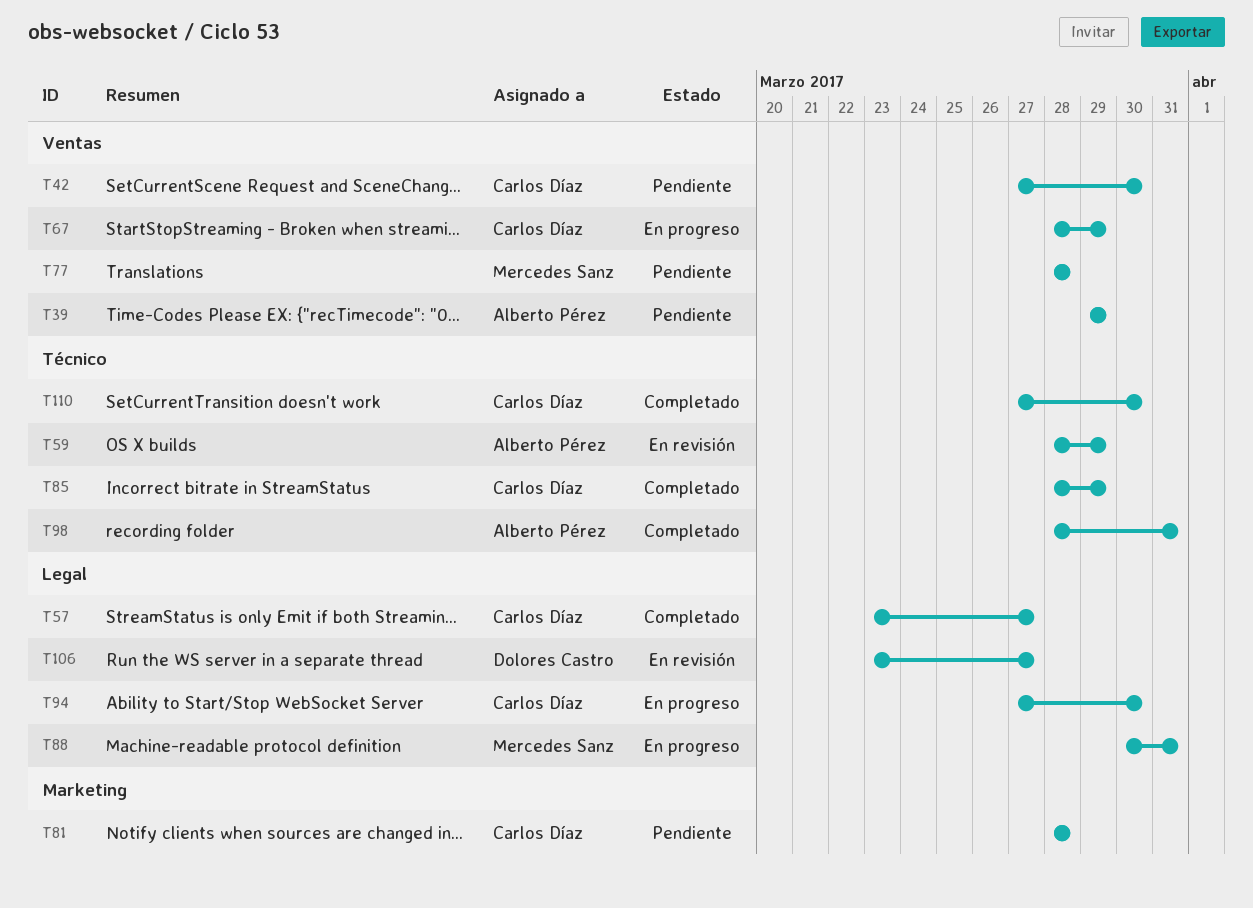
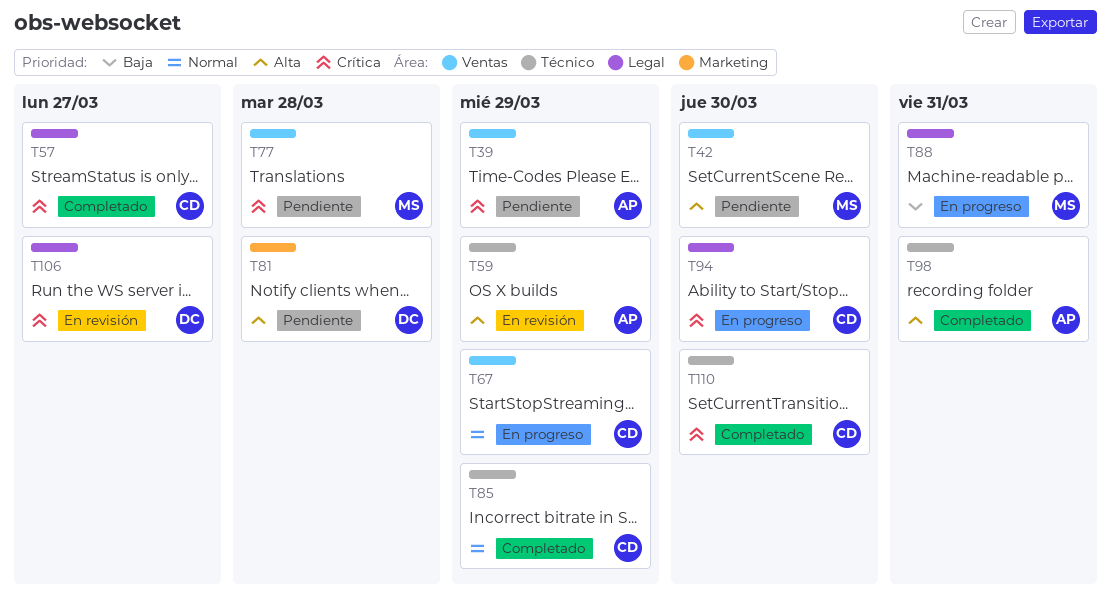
T42, owner: Carlos Díaz -> Mercedes Sanz
T81, owner: Carlos Díaz -> Dolores Castro

